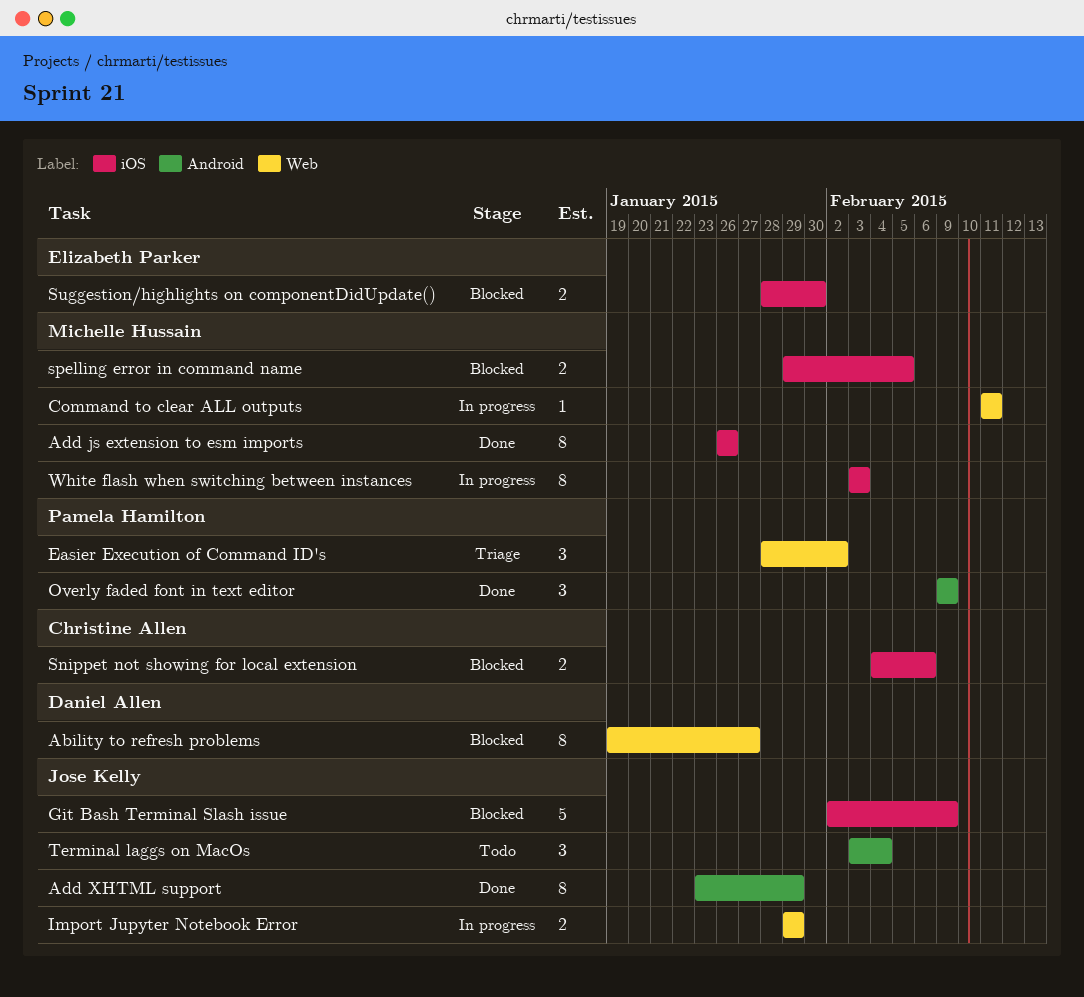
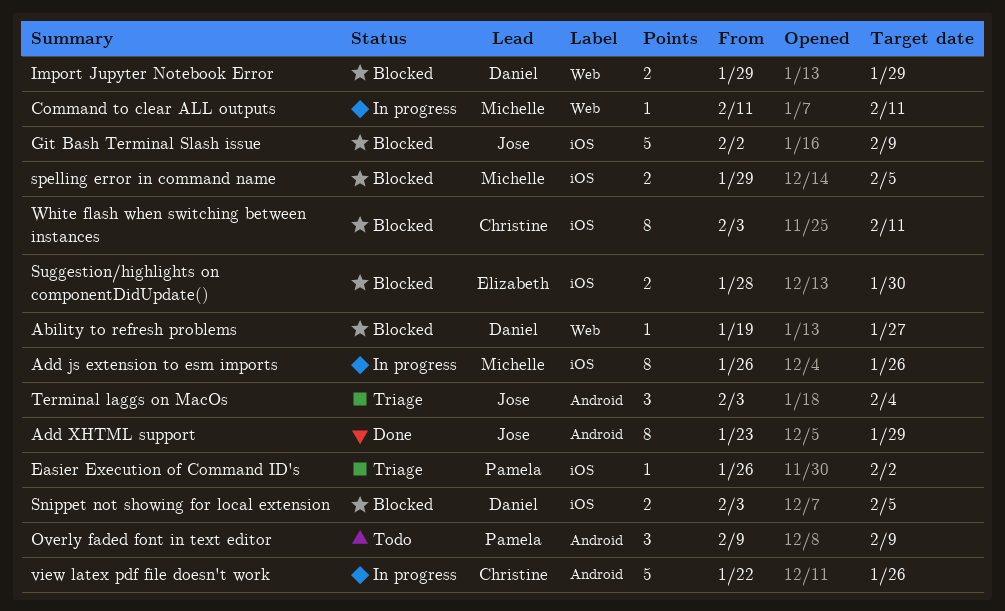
Ability to refresh problems, estimate: 8 -> 1
Add js extension to esm imports, status: Done -> In progress
Easier Execution of Command ID's, label: Web -> iOS
Easier Execution of Command ID's, estimate: 3 -> 1
Easier Execution of Command ID's, start: Jan 28 -> Jan 26
Import Jupyter Notebook Error, status: In progress -> Blocked
Import Jupyter Notebook Error, owner: Jose Kelly -> Daniel Allen
Overly faded font in text editor, status: Done -> Todo
Snippet not showing for local extension, owner: Christine Allen -> Daniel Allen
Snippet not showing for local extension, start: Feb 4 -> Feb 3
Snippet not showing for local extension, due: Feb 6 -> Feb 5
Terminal laggs on MacOs, status: Todo -> Triage
view latex pdf file doesn't work: none -> present
White flash when switching between instances, status: In progress -> Blocked
White flash when switching between instances, owner: Michelle Hussain -> Christine Allen
White flash when switching between instances, due: Feb 3 -> Feb 11

